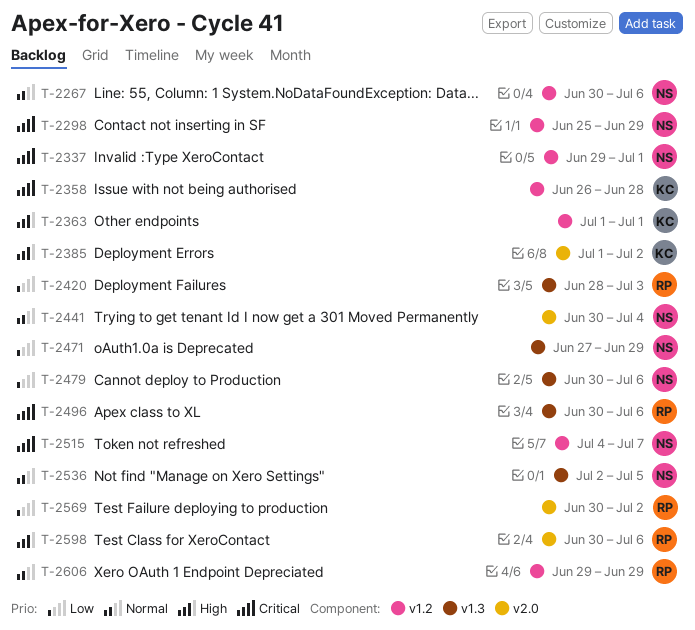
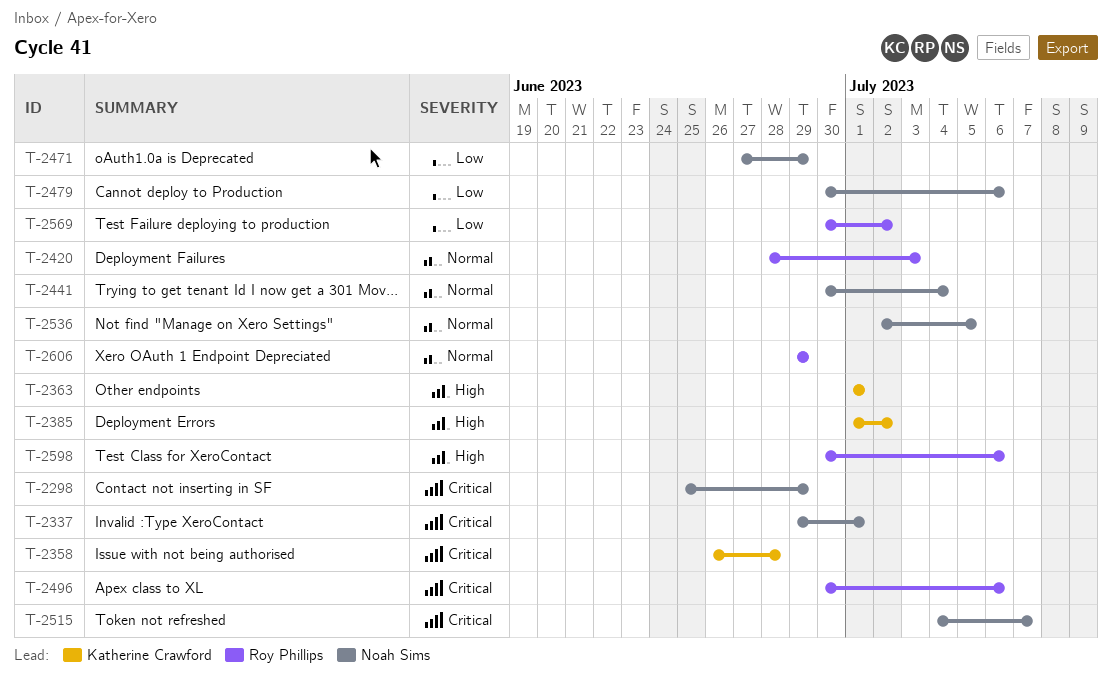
T-2267: present -> none
T-2420, priority: Low -> Normal

